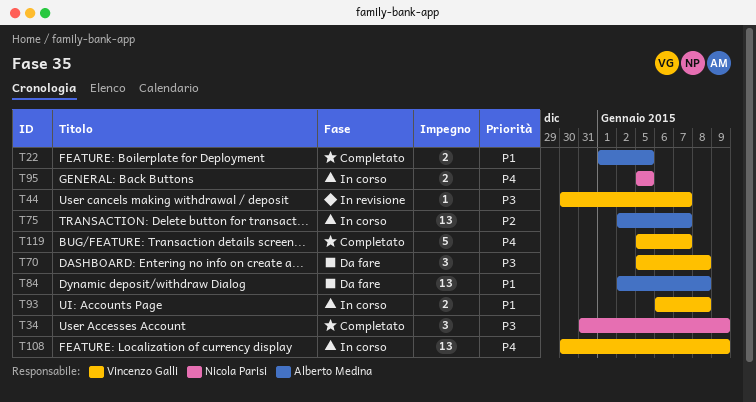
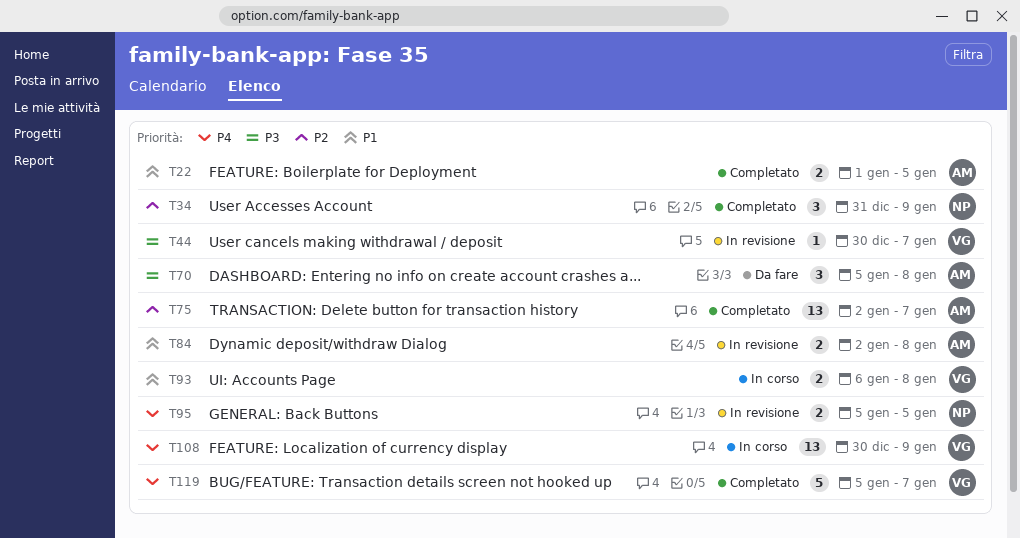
T34, priority: P3 -> P2
T70, owner: Vincenzo Galli -> Alberto Medina
T75, status: In corso -> Completato
T84, status: Da fare -> In revisione
T84, estimate: 13 -> 2
T95, status: In corso -> In revisione

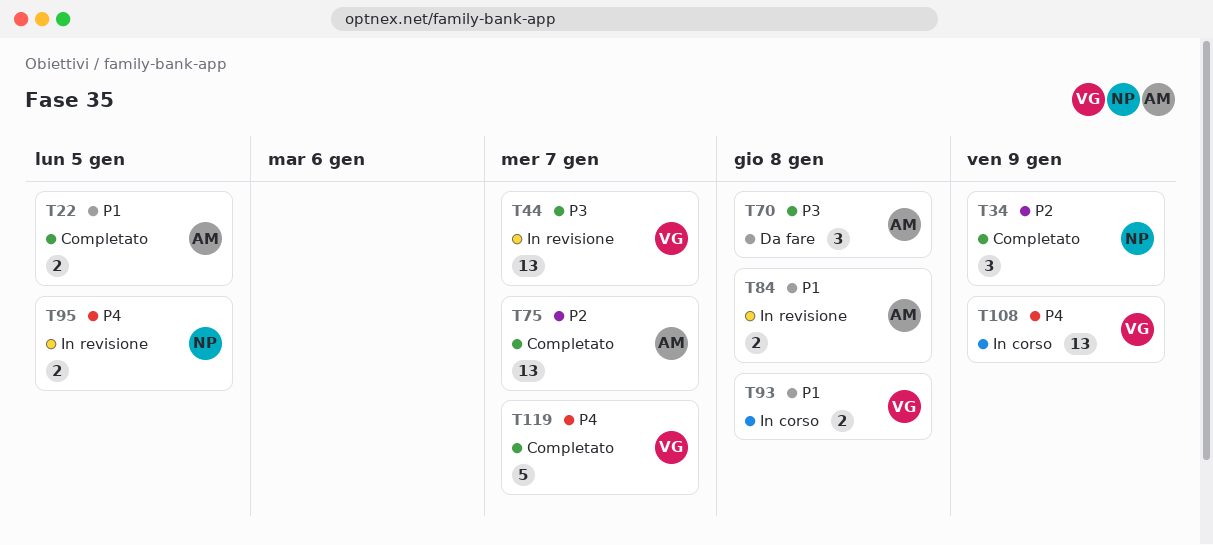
T44, estimate: 1 -> 13

